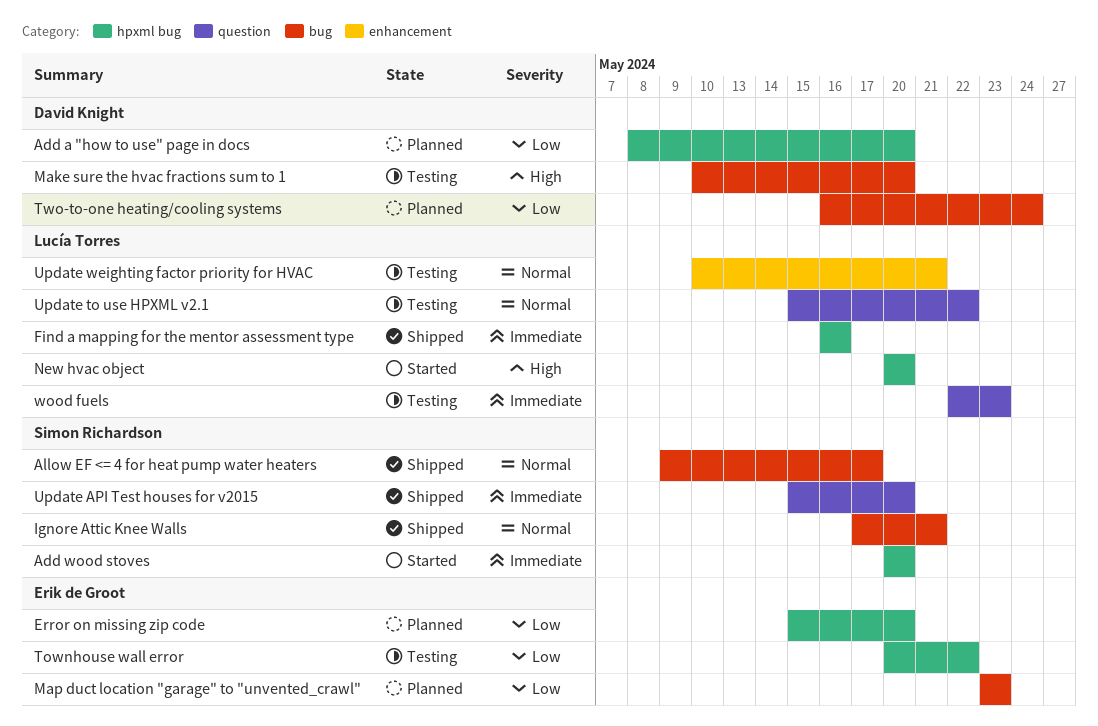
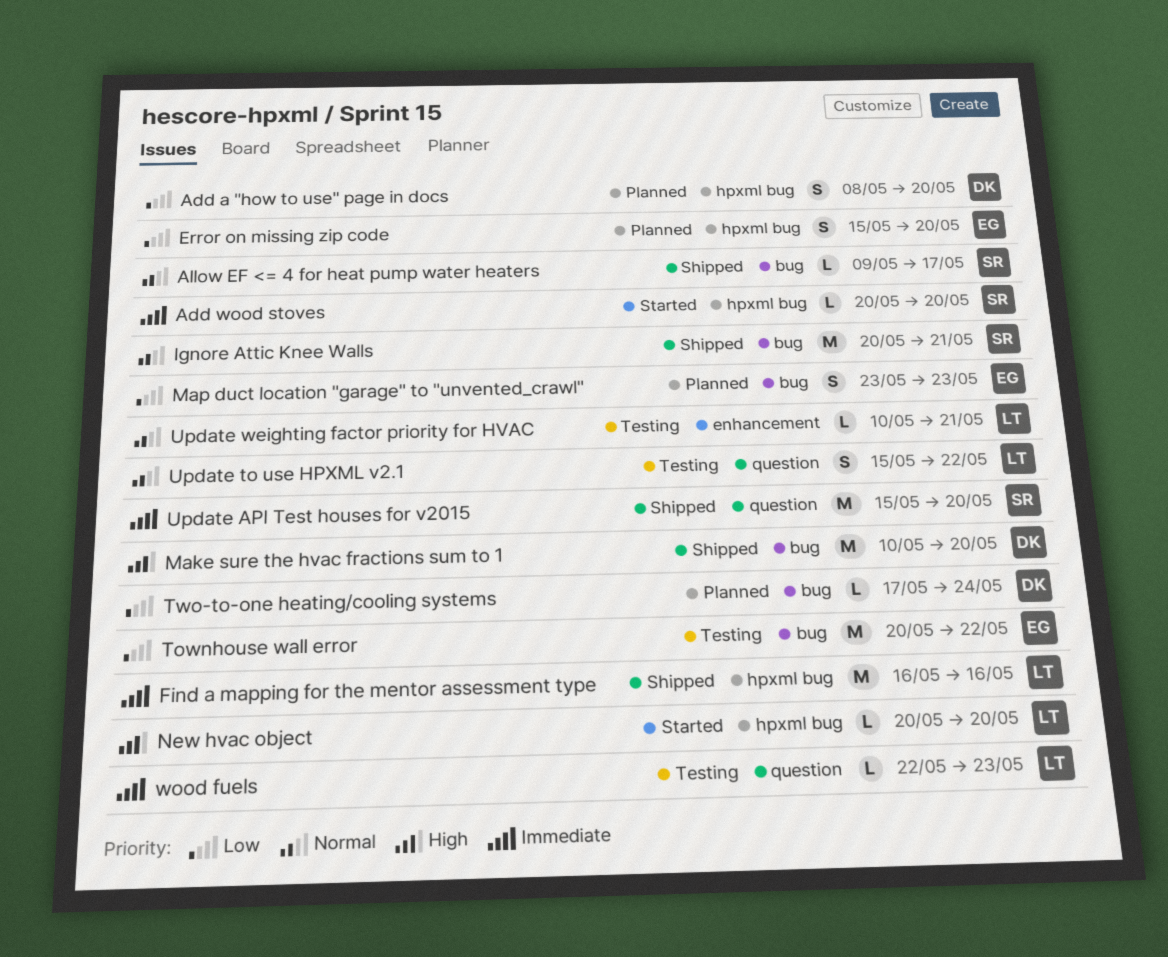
Ignore Attic Knee Walls, start: May 17 -> May 20
Make sure the hvac fractions sum to 1, status: Testing -> Shipped
Townhouse wall error, label: hpxml bug -> bug
Two-to-one heating/cooling systems, start: May 16 -> May 17

